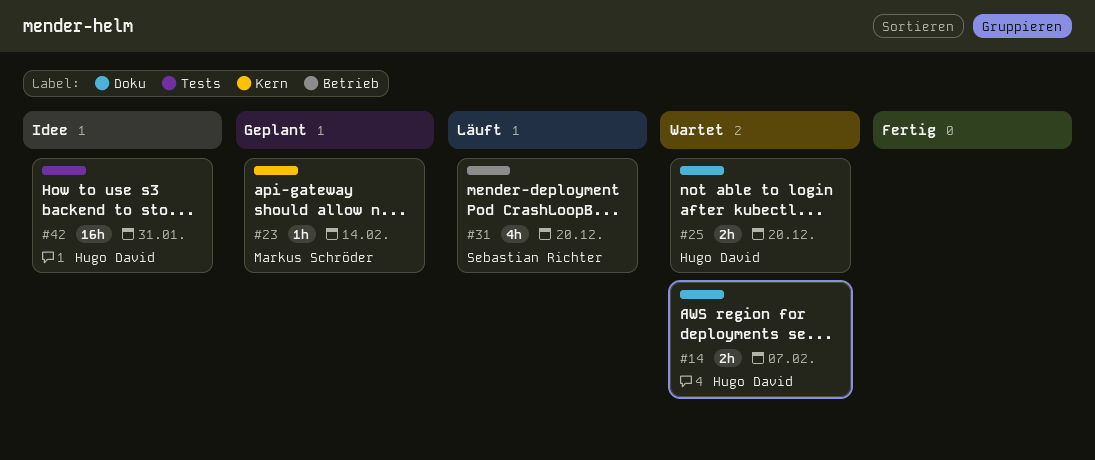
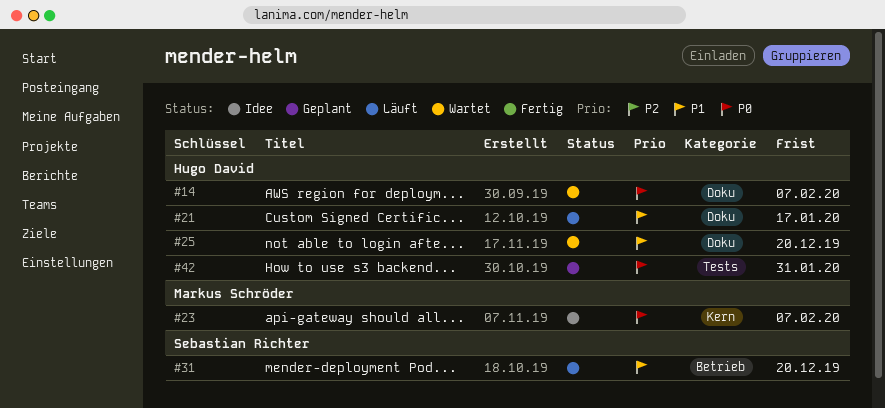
#21: none -> present
#23, status: Geplant -> Idee
#23, due: Feb 14 -> Feb 7
#42, status: Idee -> Geplant

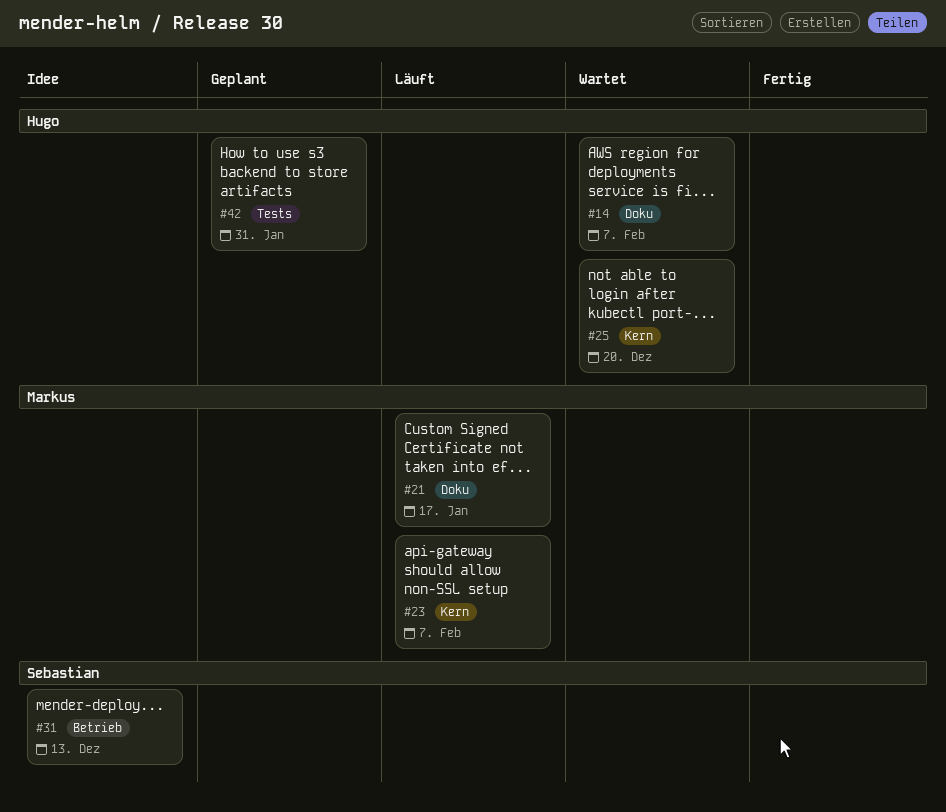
#21, owner: Hugo David -> Markus Schröder
#23, status: Idee -> Läuft
#25, label: Doku -> Kern
#31, status: Läuft -> Idee
#31, due: Dec 20 -> Dec 13

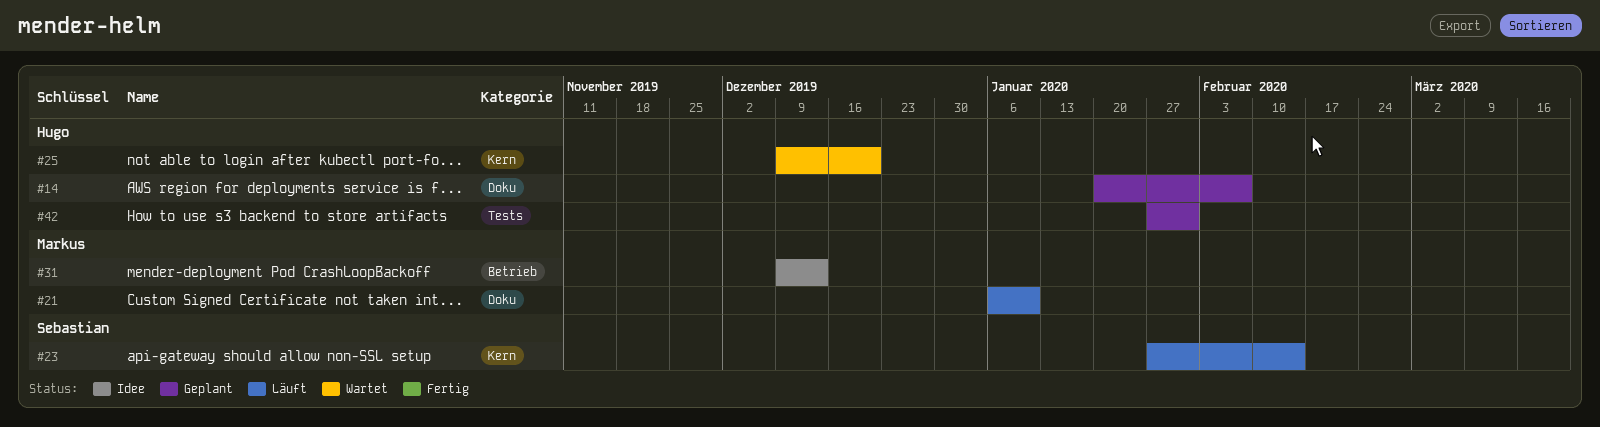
#14, status: Wartet -> Geplant
#21, due: Jan 17 -> Jan 10
#23, owner: Markus -> Sebastian
#23, due: Feb 7 -> Feb 14
#31, owner: Sebastian -> Markus

